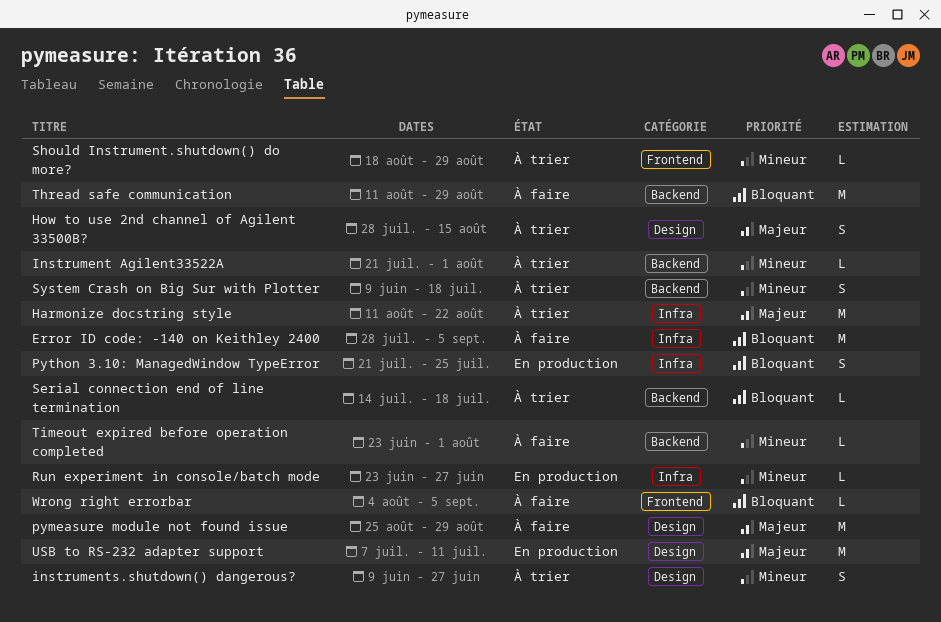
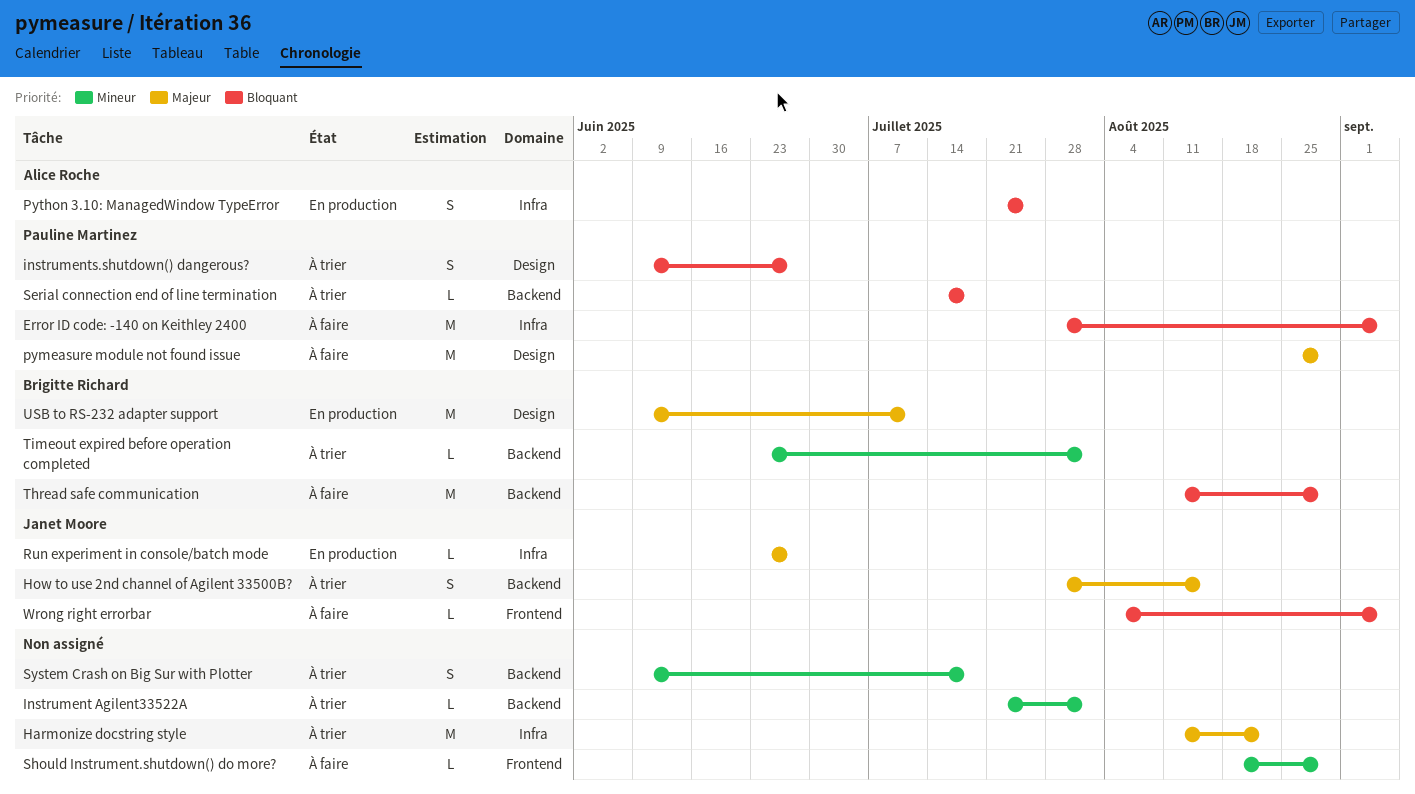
How to use 2nd channel of Agilent 33500B?, label: Design -> Backend
instruments.shutdown() dangerous?, priority: Mineur -> Bloquant
Run experiment in console/batch mode, priority: Mineur -> Majeur
Should Instrument.shutdown() do more?, status: À trier -> À faire
Timeout expired before operation completed, status: À faire -> À trier
USB to RS-232 adapter support, start: Jul 7 -> Jun 9

